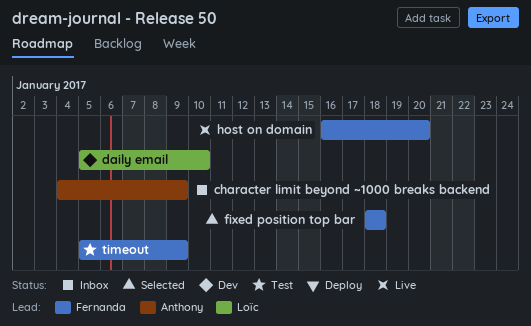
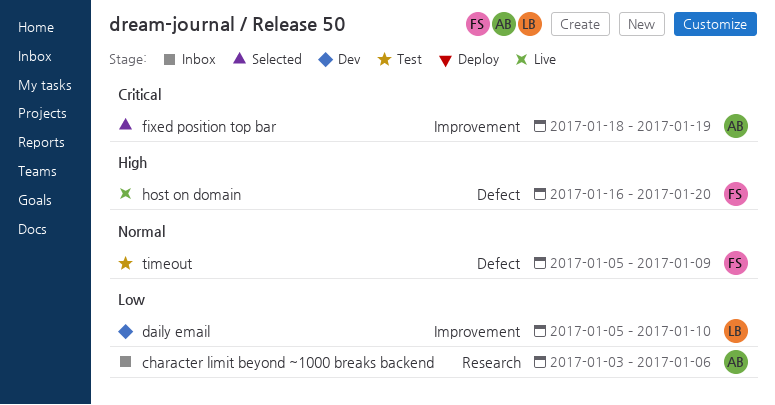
character limit beyond ~1000 breaks backend, start: Jan 4 -> Jan 3
character limit beyond ~1000 breaks backend, due: Jan 9 -> Jan 6
fixed position top bar, owner: Fernanda -> Anthony
fixed position top bar, due: Jan 18 -> Jan 19

